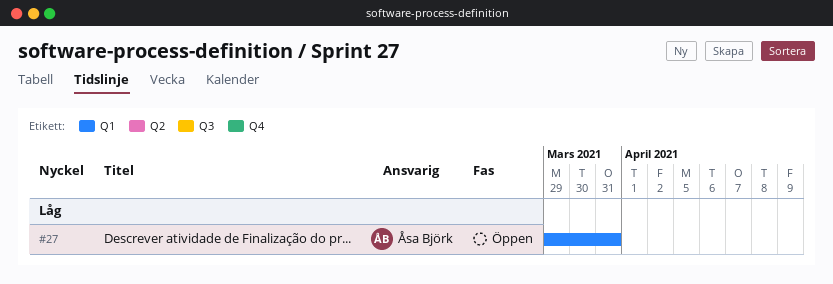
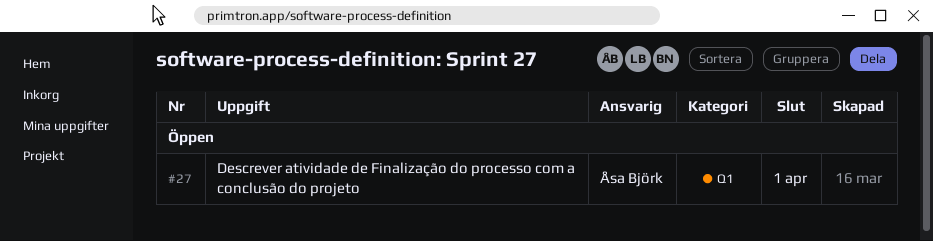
#27, due: Mar 31 -> Apr 1

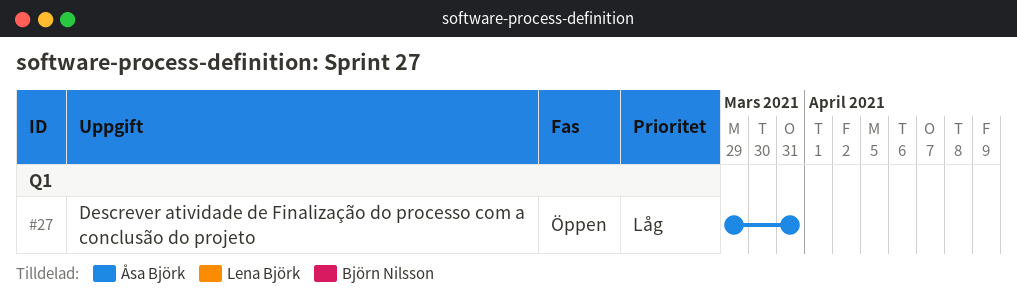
#27, due: Apr 1 -> Mar 31

